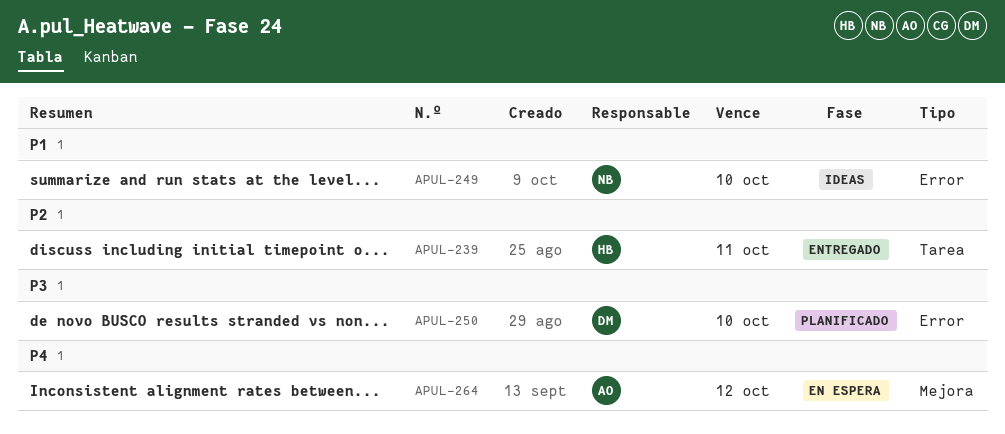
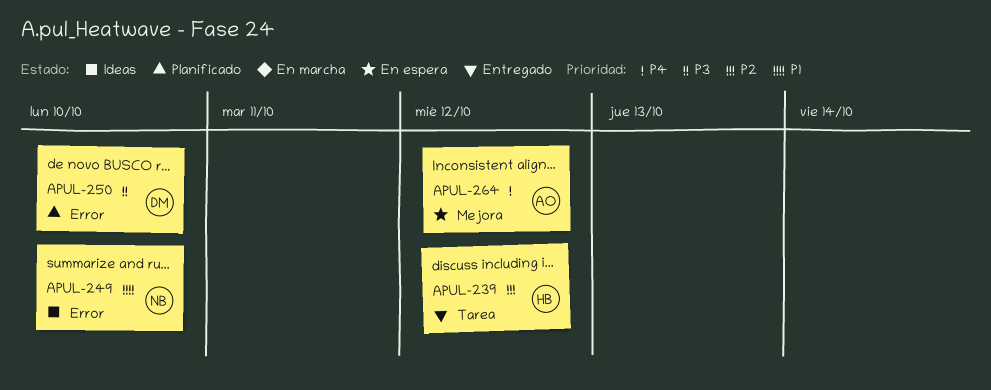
APUL-239, due: Oct 11 -> Oct 12

